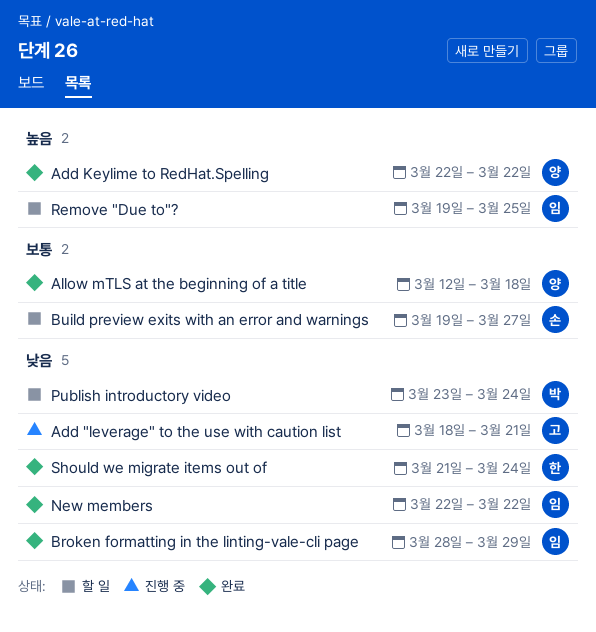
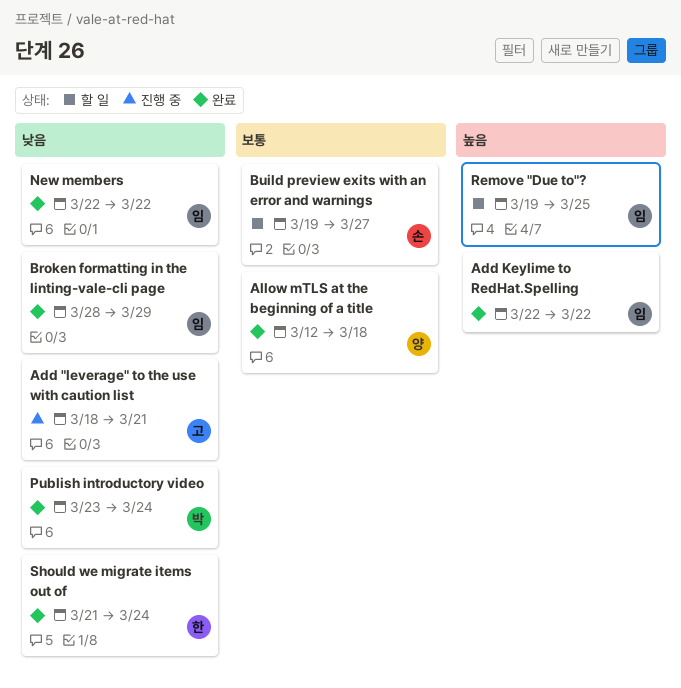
Add Keylime to RedHat.Spelling, owner: 양 -> 임
Publish introductory video, status: 할 일 -> 완료

